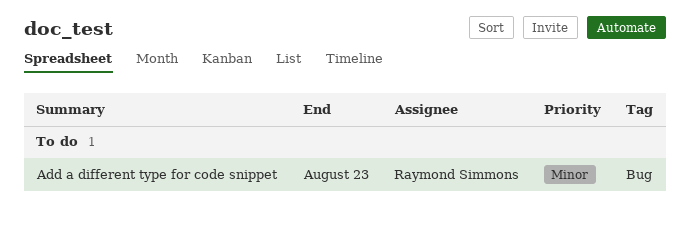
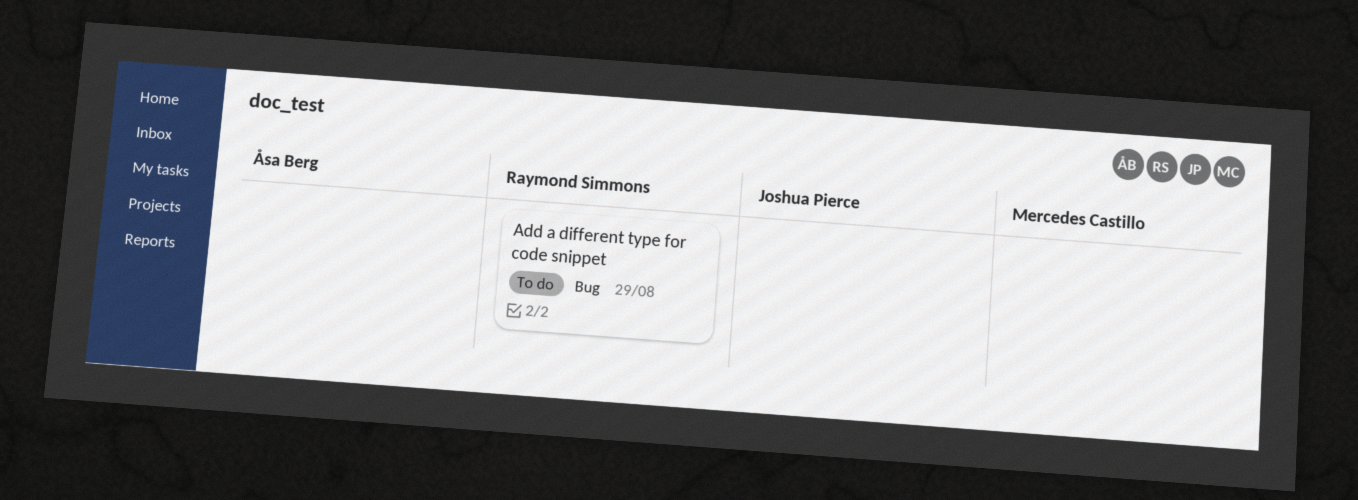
Add a different type for code snippet, due: Aug 23 -> Aug 29

